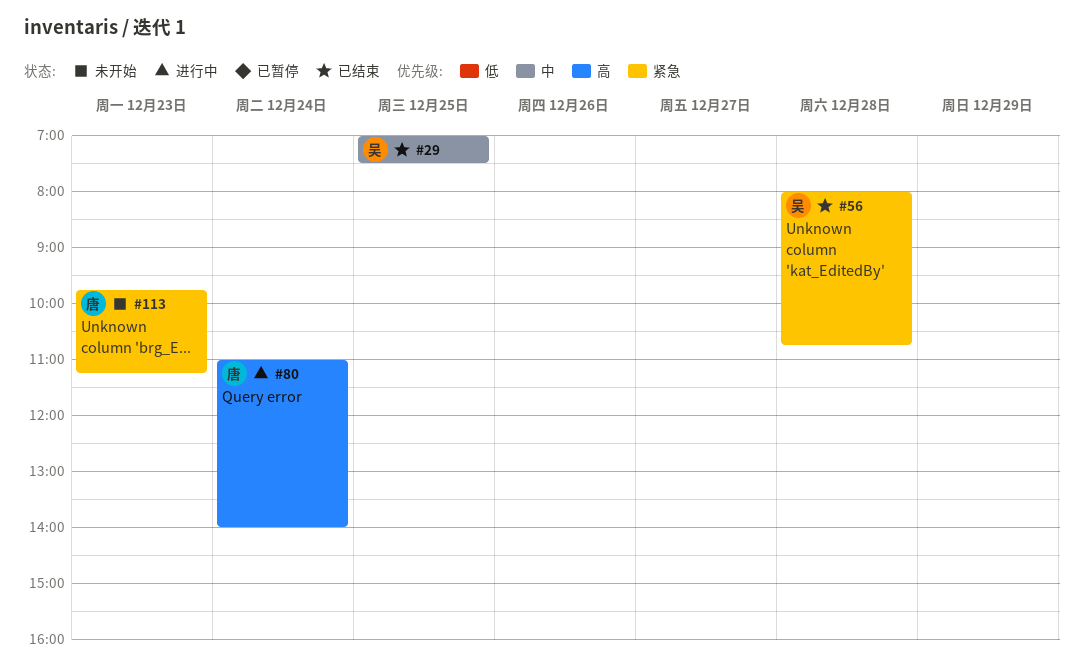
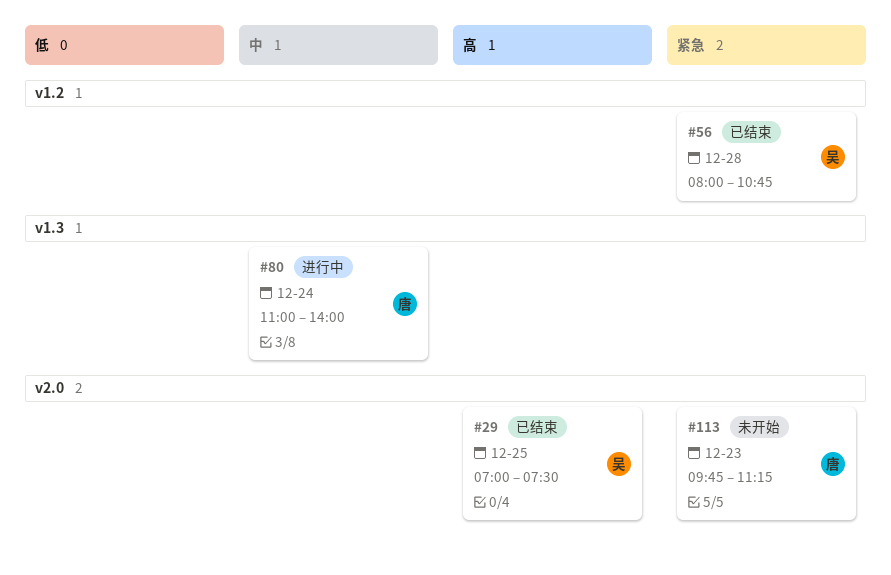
#29, priority: 中 -> 高
#80, priority: 高 -> 中

